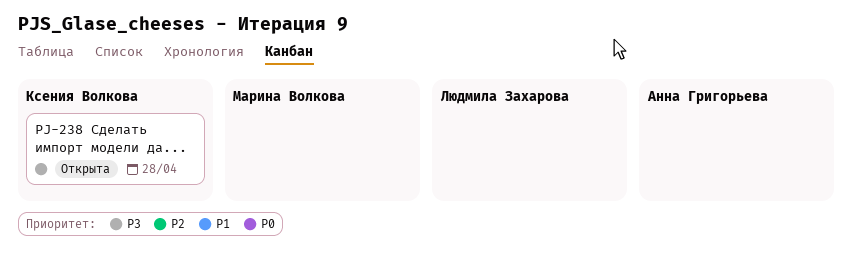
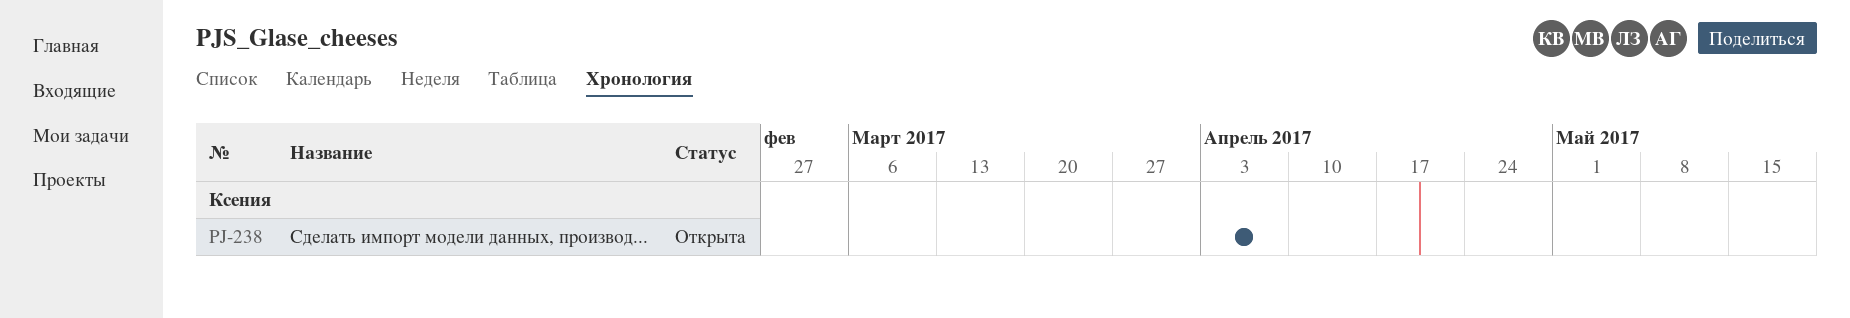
PJ-238, due: Apr 28 -> Apr 7

